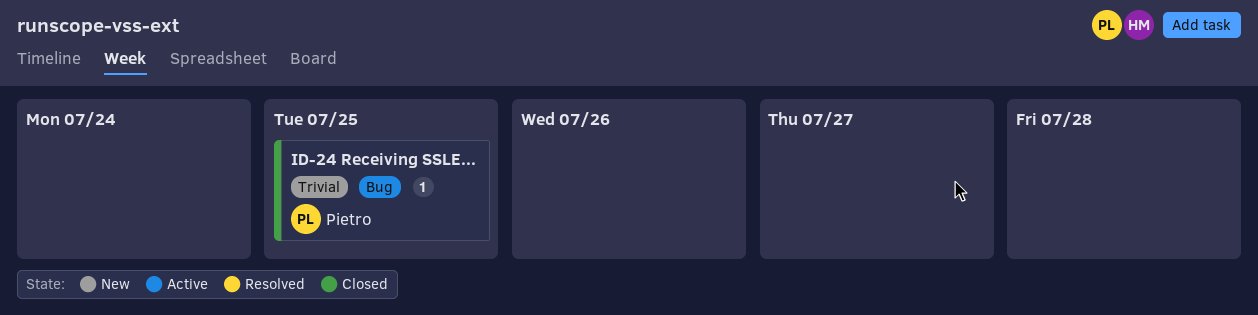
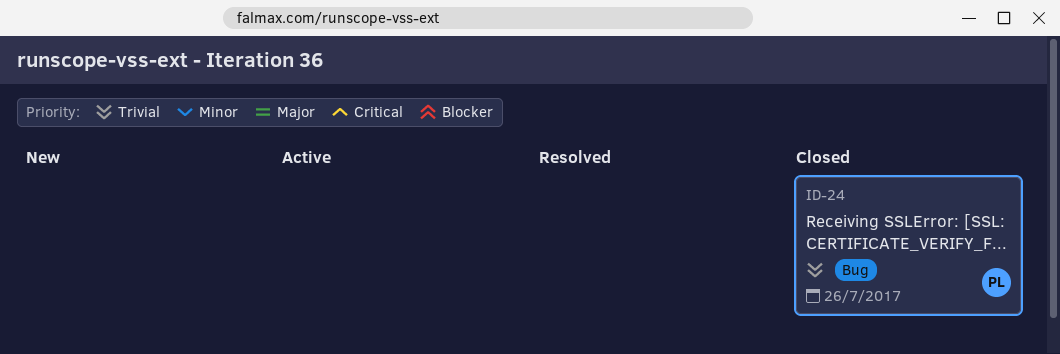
ID-24, due: Jul 25 -> Jul 26

